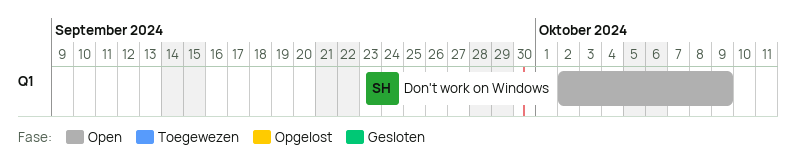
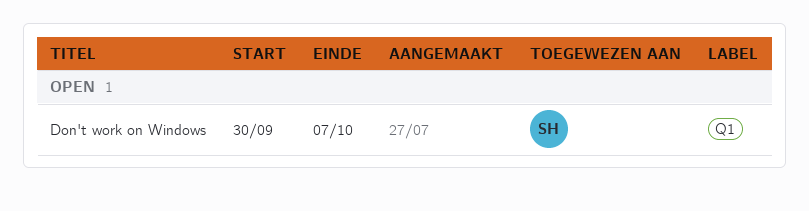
Don't work on Windows, start: Oct 2 -> Sep 30
Don't work on Windows, due: Oct 9 -> Oct 7

